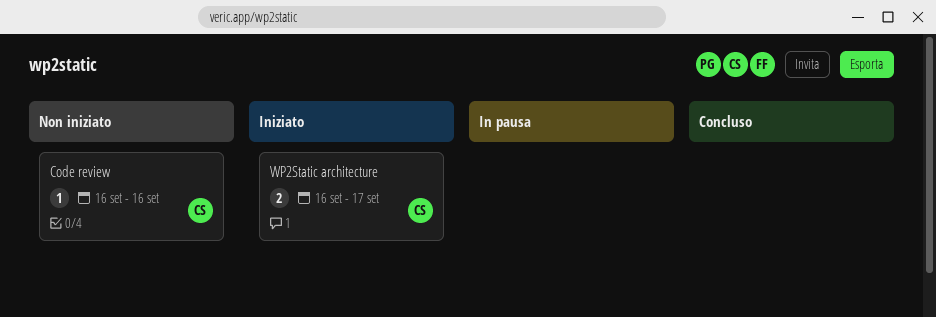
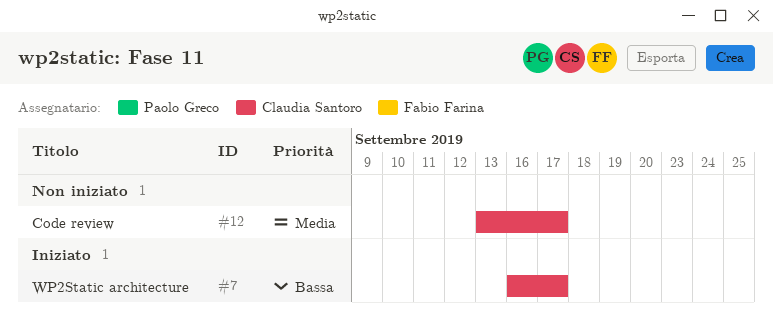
Code review, start: Sep 16 -> Sep 13
Code review, due: Sep 16 -> Sep 17

